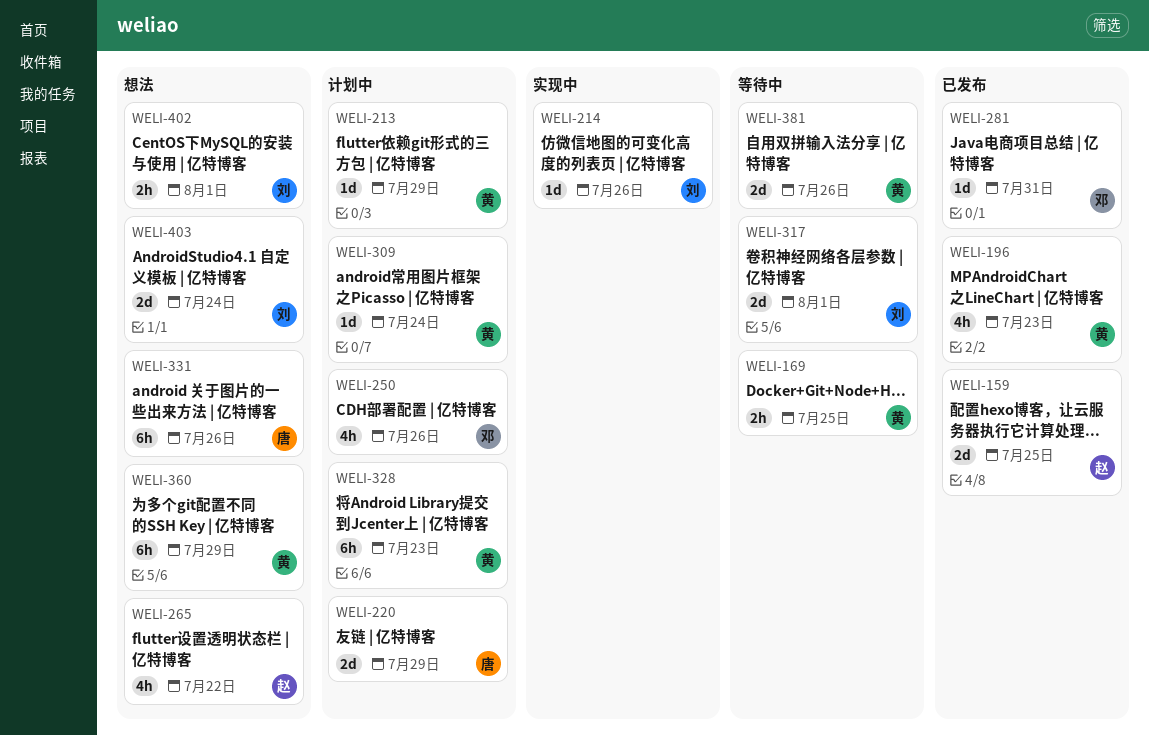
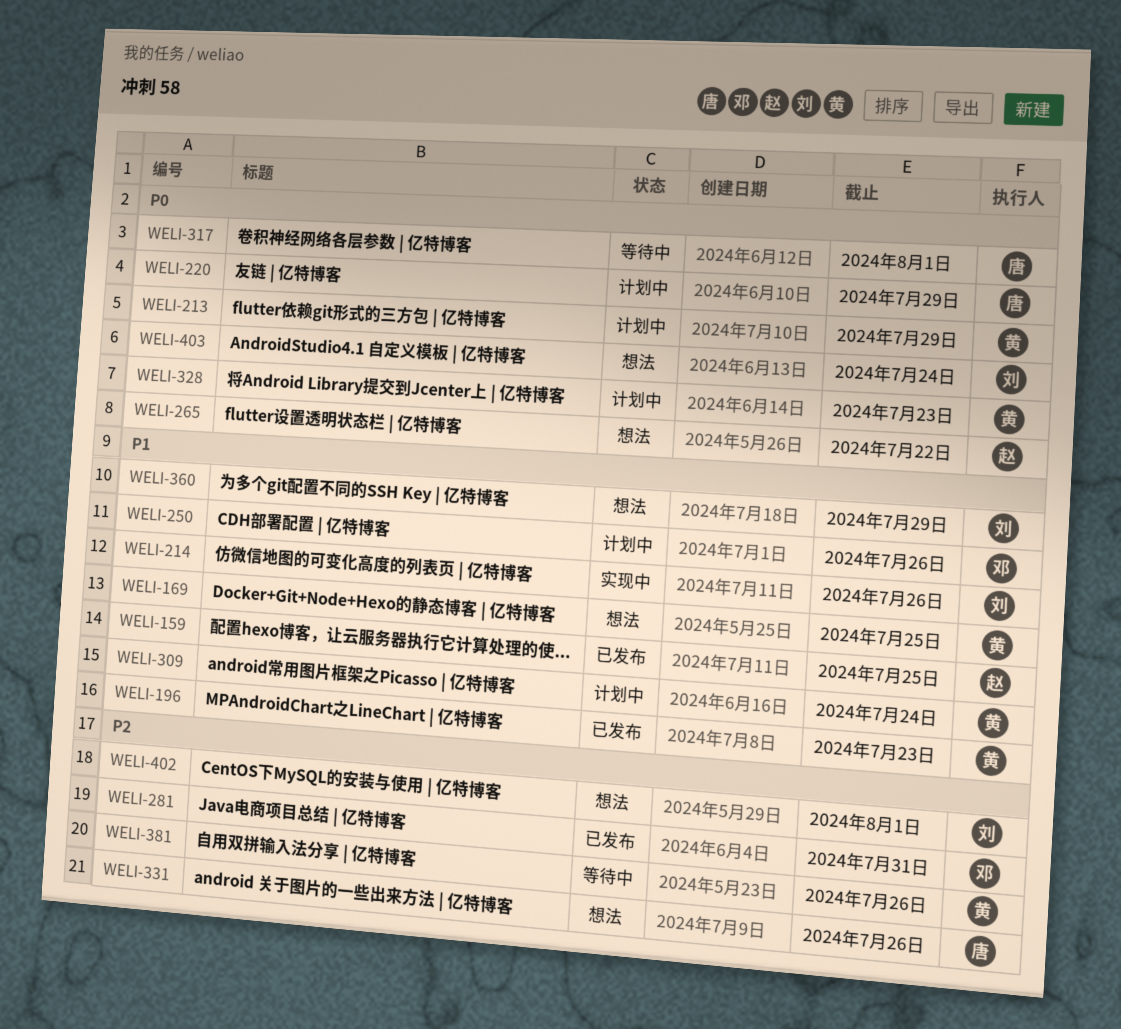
WELI-169, status: 等待中 -> 想法
WELI-317, owner: 刘 -> 唐
WELI-360, owner: 黄 -> 刘

